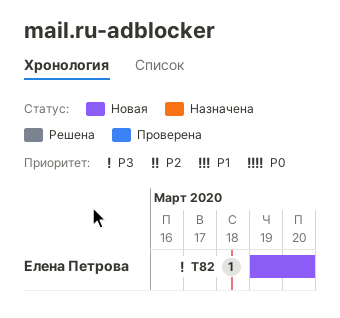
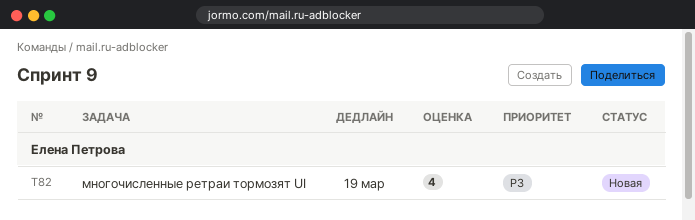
T82, estimate: 1 -> 4
T82, due: Mar 20 -> Mar 19

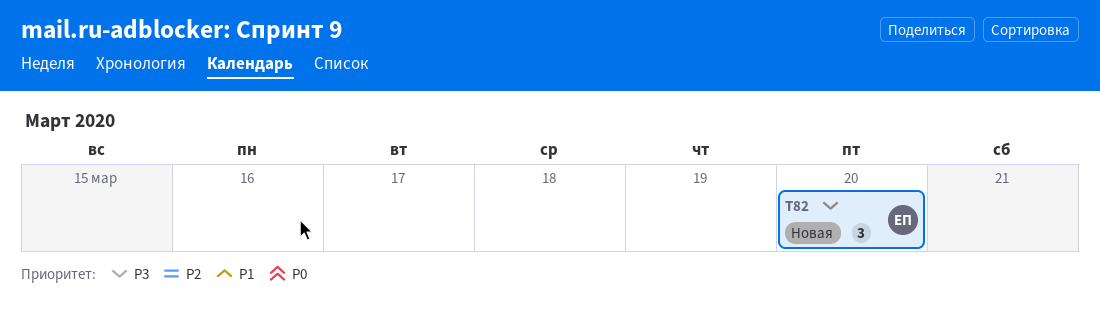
T82, estimate: 4 -> 3
T82, due: Mar 19 -> Mar 20

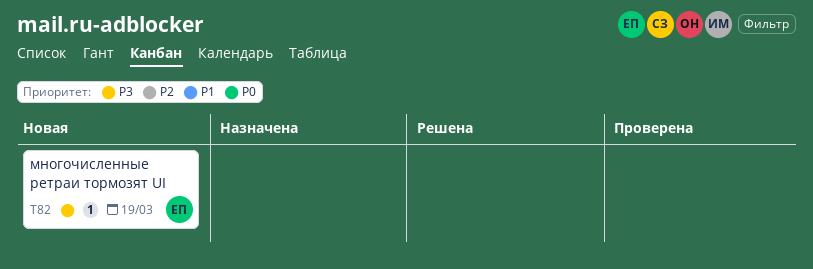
T82, estimate: 3 -> 1
T82, due: Mar 20 -> Mar 19

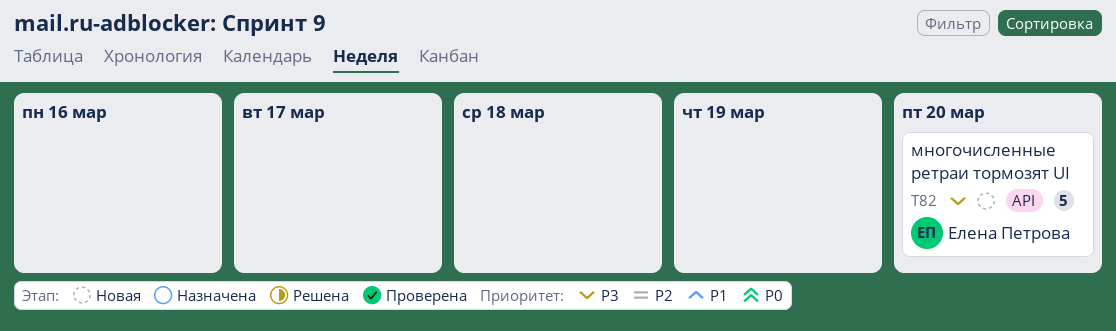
T82, estimate: 1 -> 5
T82, due: Mar 19 -> Mar 20

